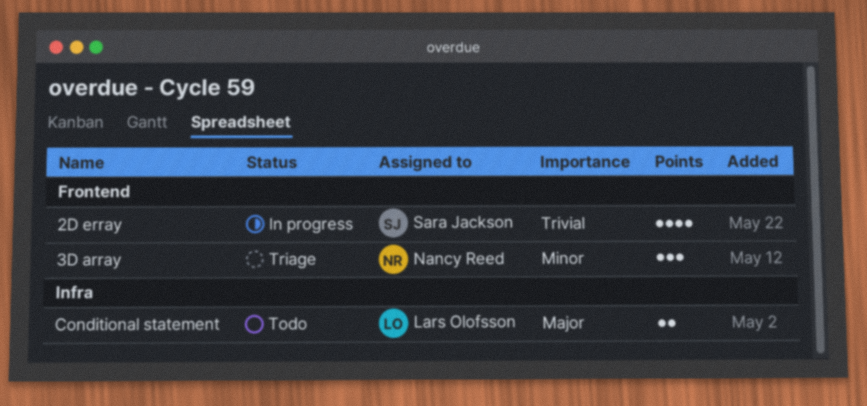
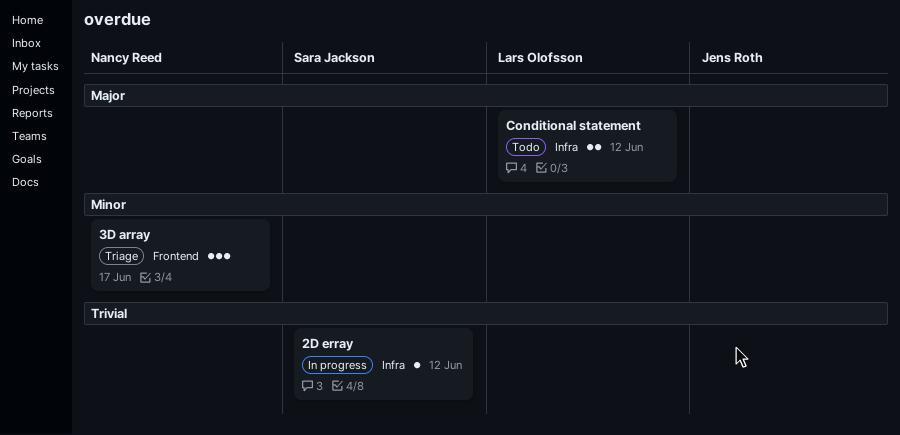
2D erray, label: Frontend -> Infra
2D erray, estimate: 4 -> 1

